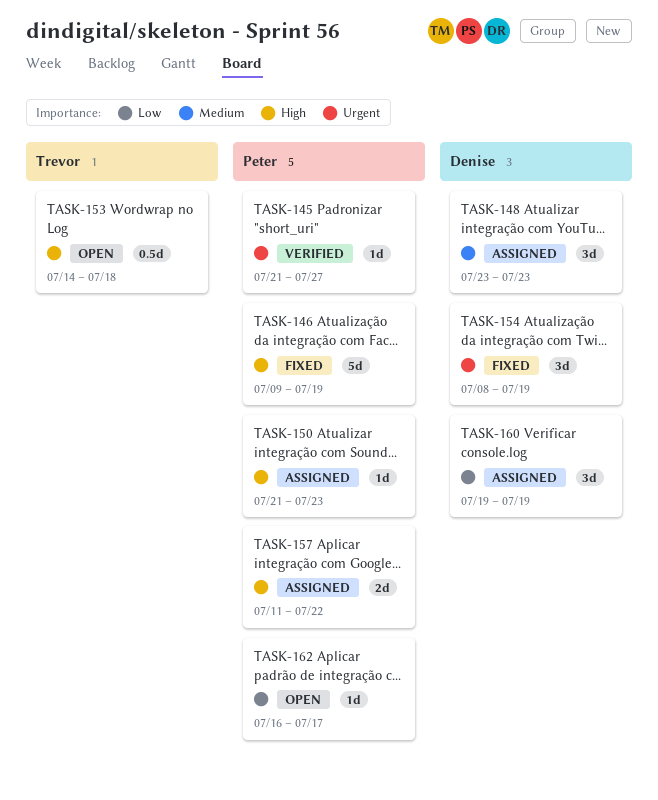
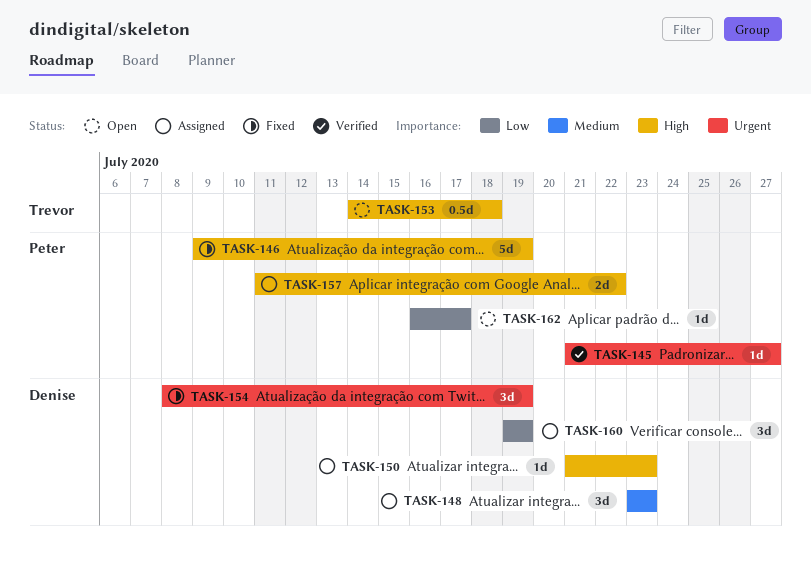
TASK-150, owner: Peter -> Denise

